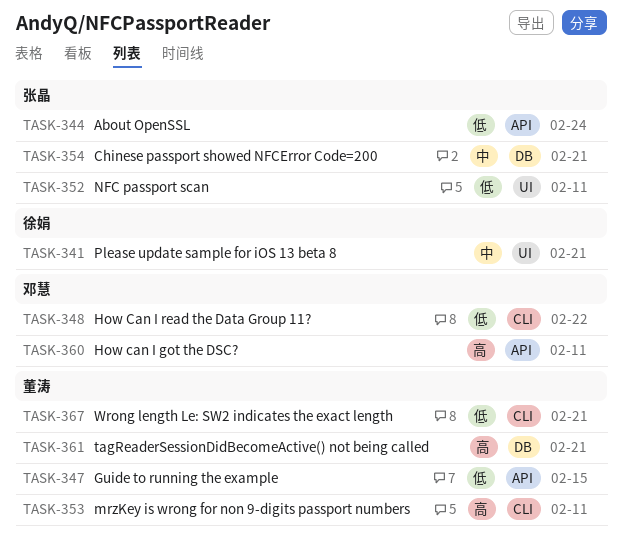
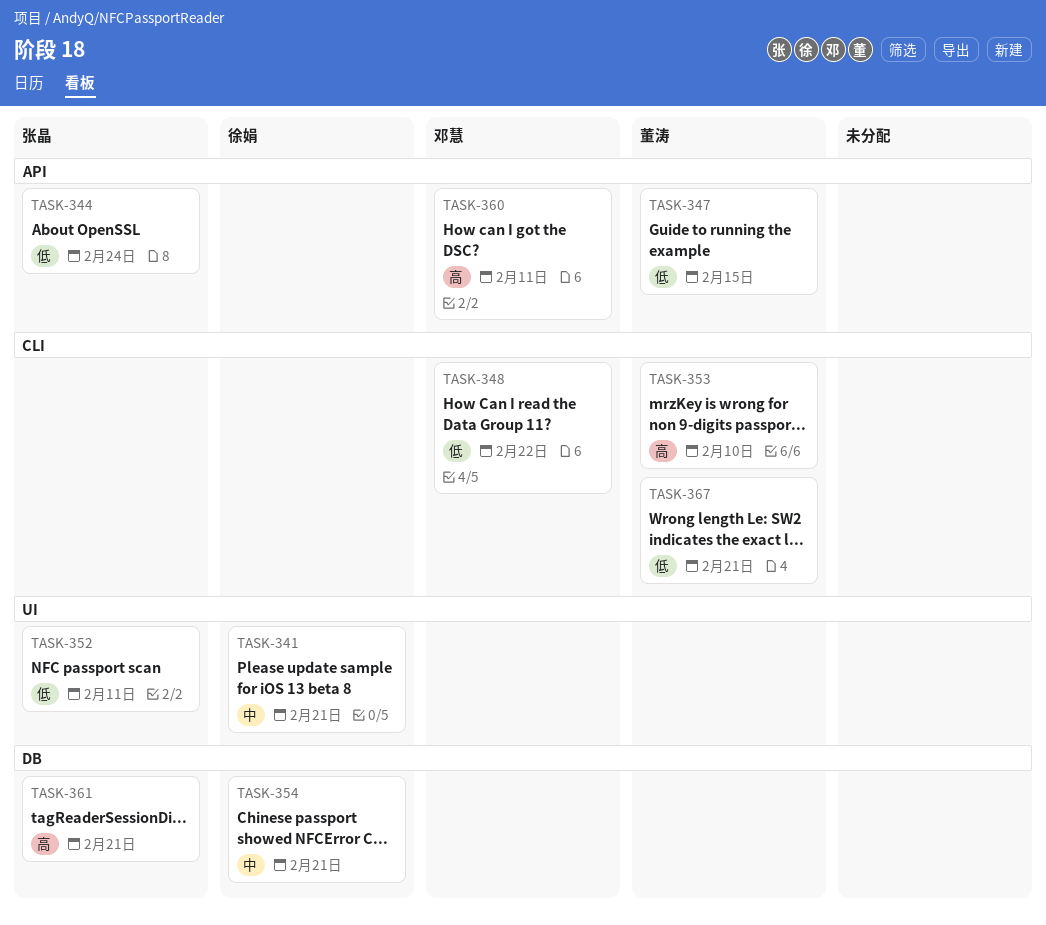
TASK-353, due: Feb 11 -> Feb 10
TASK-354, owner: 张晶 -> 徐娟
TASK-361, owner: 董涛 -> 张晶

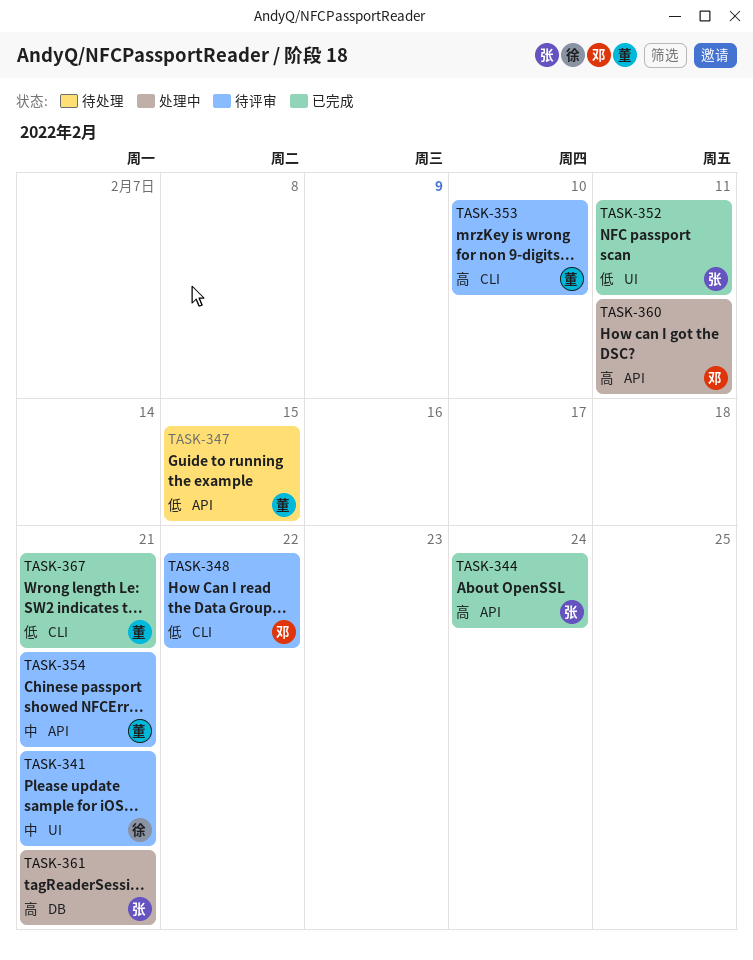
TASK-344, priority: 低 -> 高
TASK-354, owner: 徐娟 -> 董涛
TASK-354, label: DB -> API

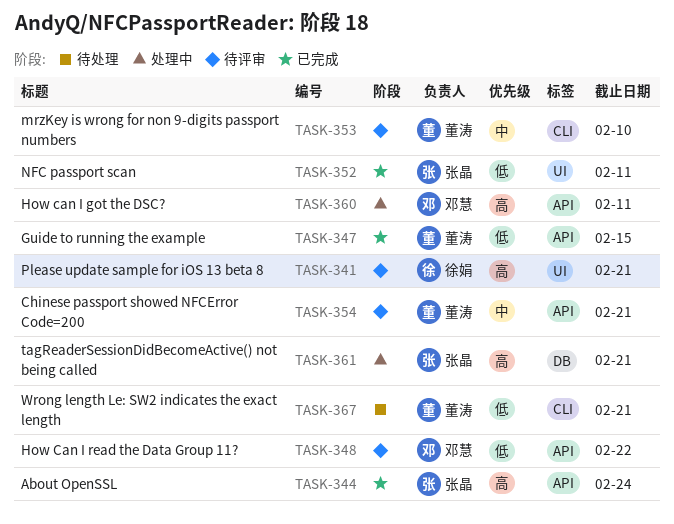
TASK-341, priority: 中 -> 高
TASK-347, status: 待处理 -> 已完成
TASK-348, label: CLI -> API
TASK-353, priority: 高 -> 中
TASK-367, status: 已完成 -> 待处理

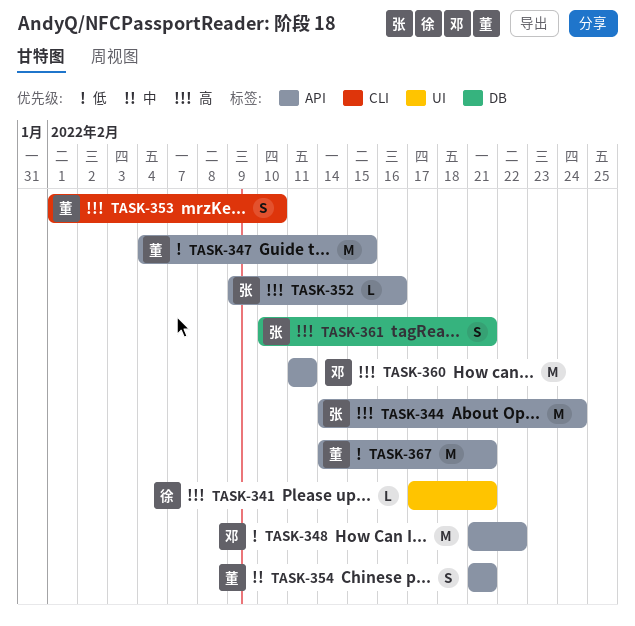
TASK-352, priority: 低 -> 高
TASK-352, label: UI -> API
TASK-352, due: Feb 11 -> Feb 16
TASK-353, priority: 中 -> 高
TASK-367, label: CLI -> API

